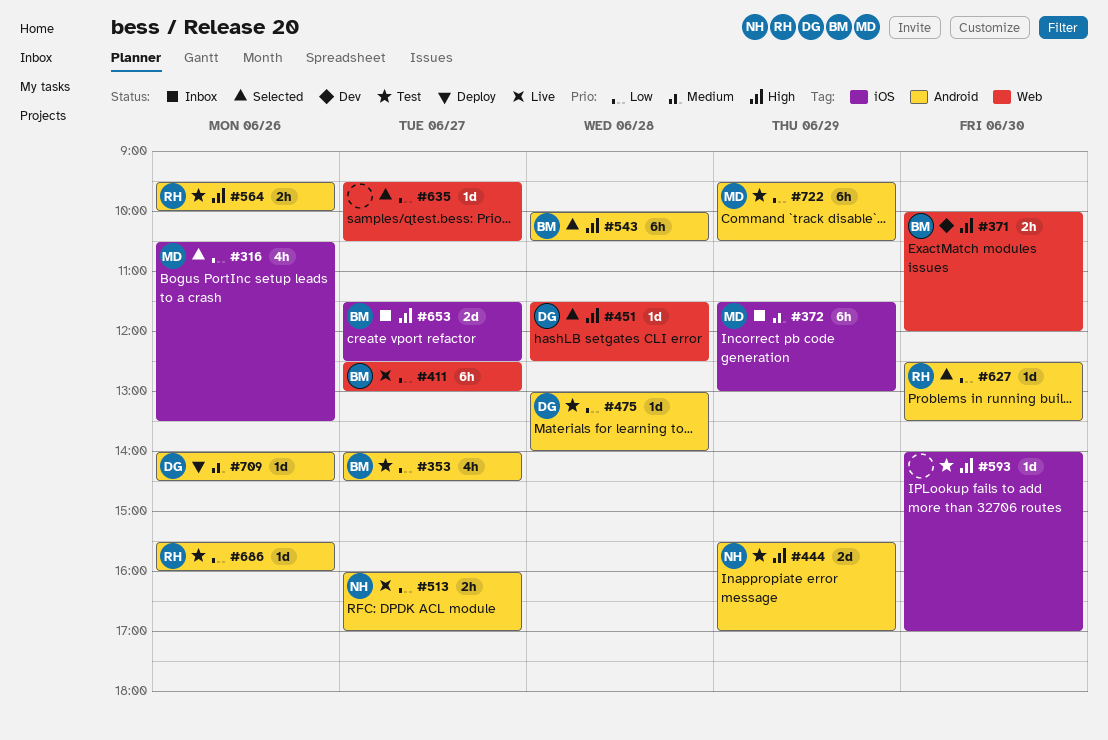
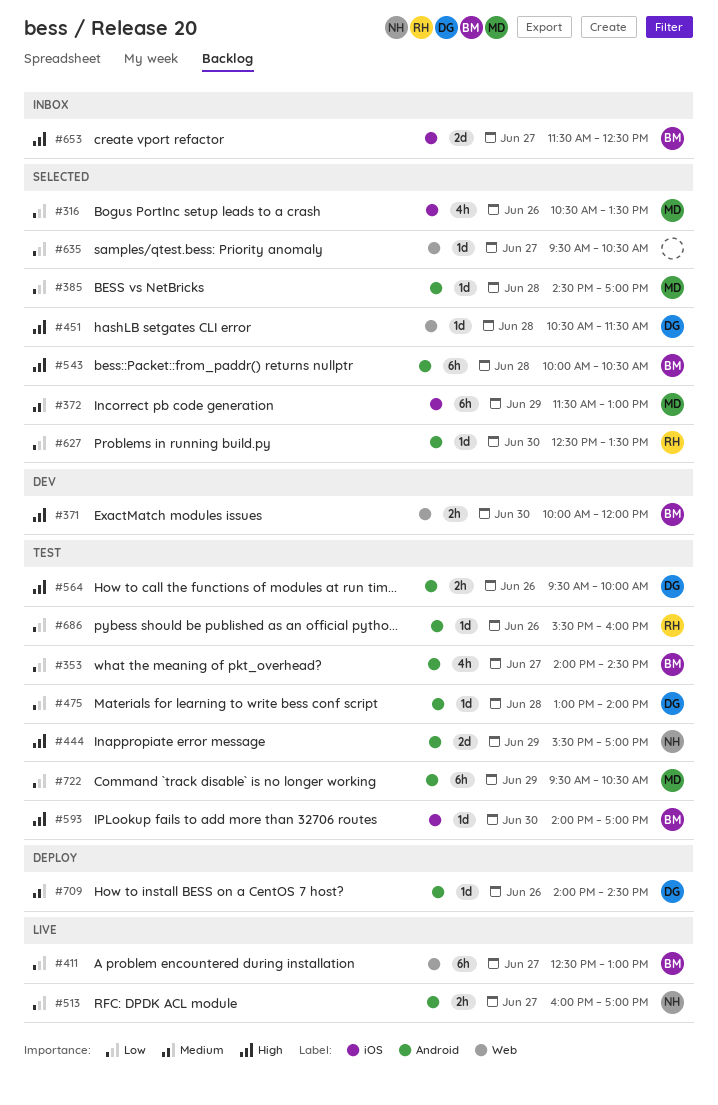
#372, status: Inbox -> Selected
#385: none -> present
#451, begins: 11:30 -> 10:30
#451, ends: 12:30 -> 11:30
#564, owner: RH -> DG
#593, owner: none -> BM

